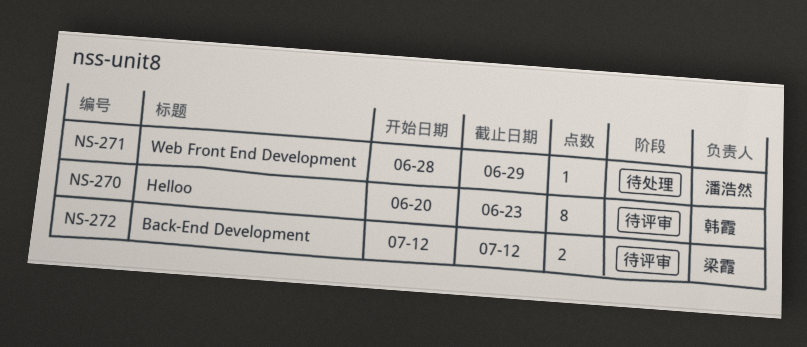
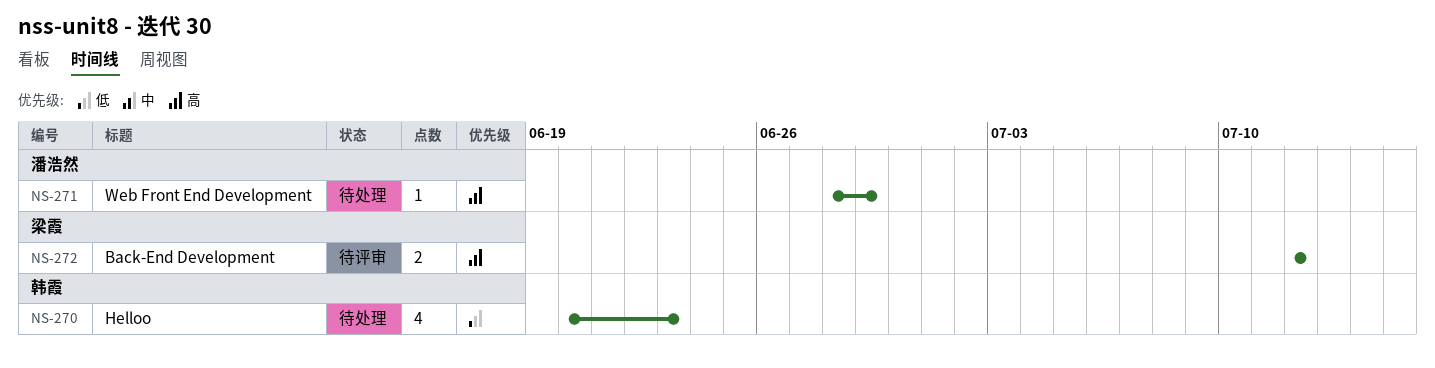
NS-270, status: 待评审 -> 待处理
NS-270, estimate: 8 -> 4

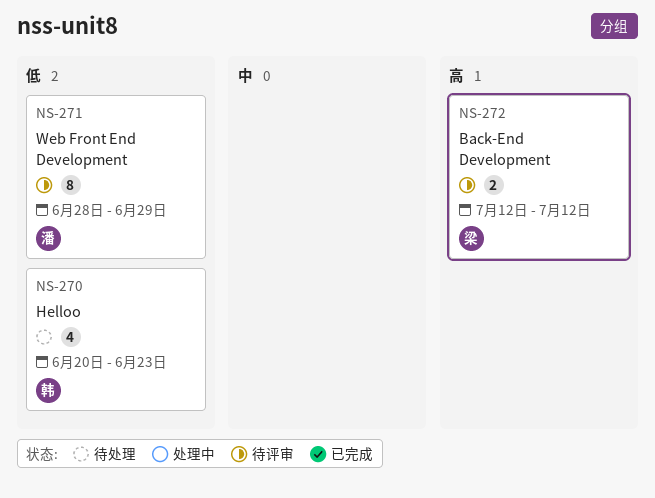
NS-271, status: 待处理 -> 待评审
NS-271, priority: 高 -> 低
NS-271, estimate: 1 -> 8

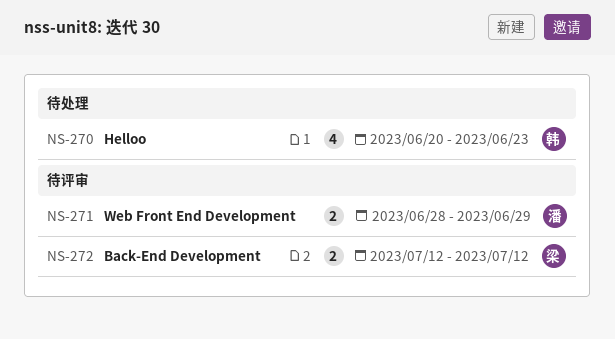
NS-271, estimate: 8 -> 2

